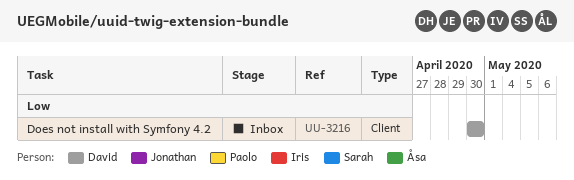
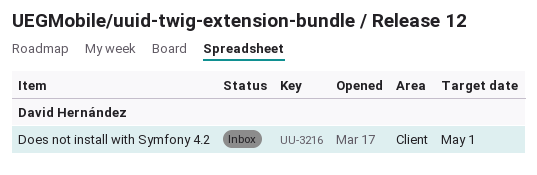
UU-3216, due: Apr 30 -> May 1

